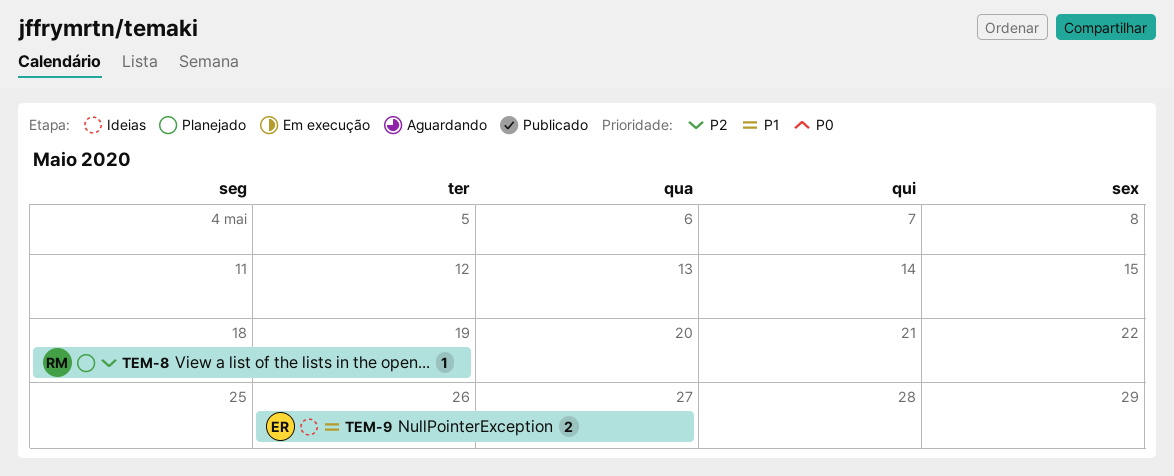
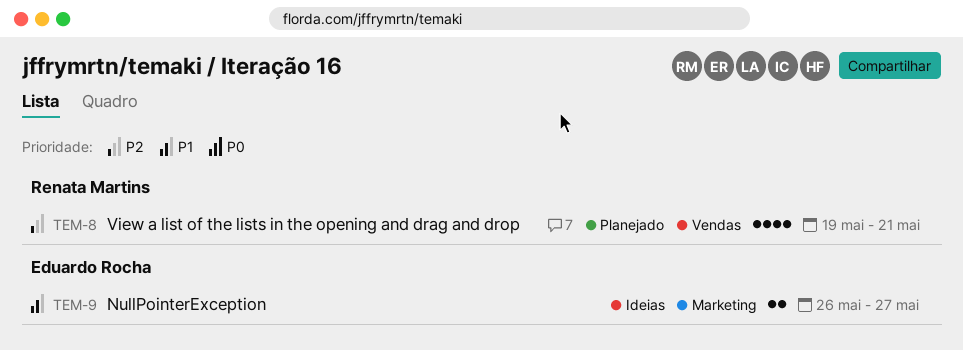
TEM-8, estimate: 1 -> 4
TEM-8, start: May 18 -> May 19
TEM-8, due: May 19 -> May 21

